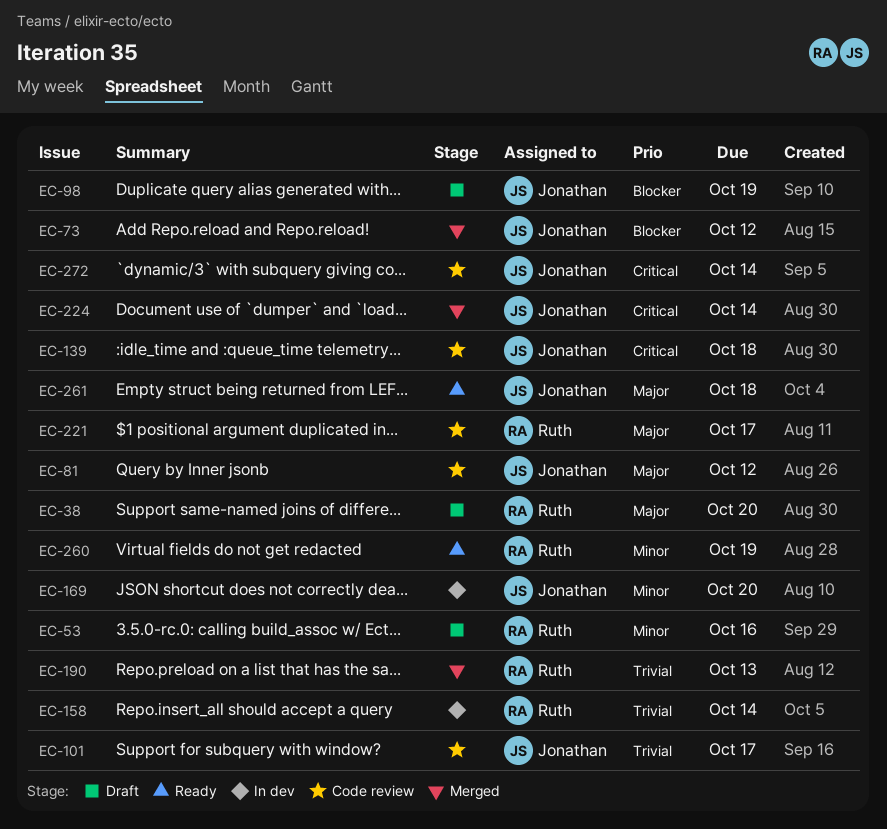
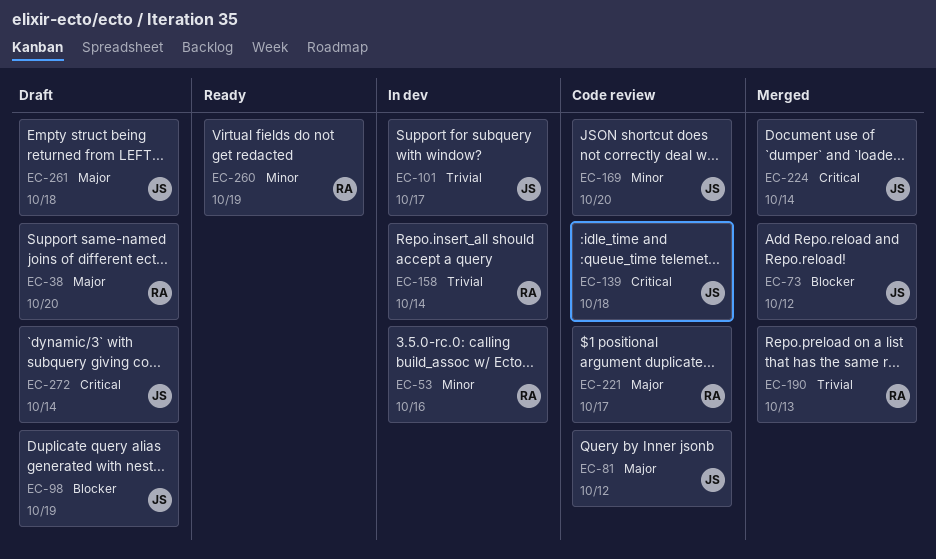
EC-53, status: Draft -> In dev
EC-101, status: Code review -> In dev
EC-169, status: In dev -> Code review
EC-261, status: Ready -> Draft
EC-272, status: Code review -> Draft

